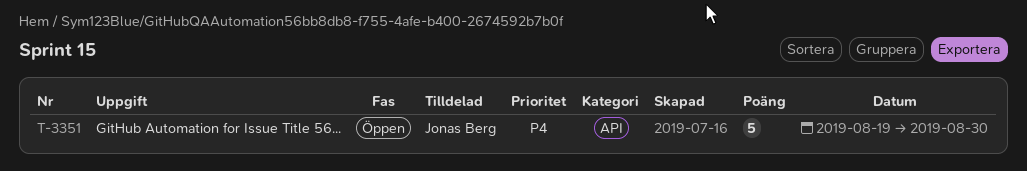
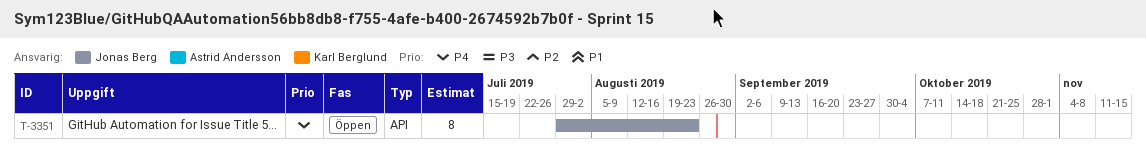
T-3351, estimate: 5 -> 8
T-3351, start: Aug 19 -> Jul 29
T-3351, due: Aug 30 -> Aug 23

